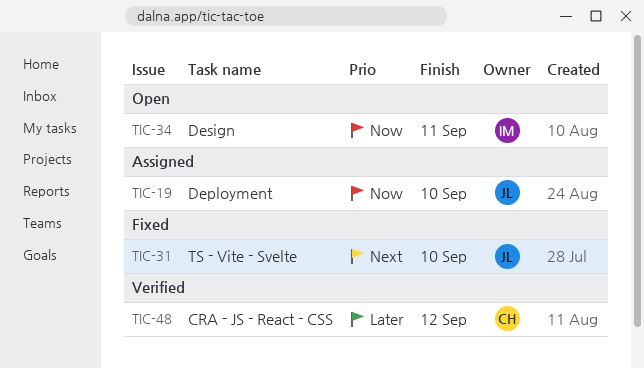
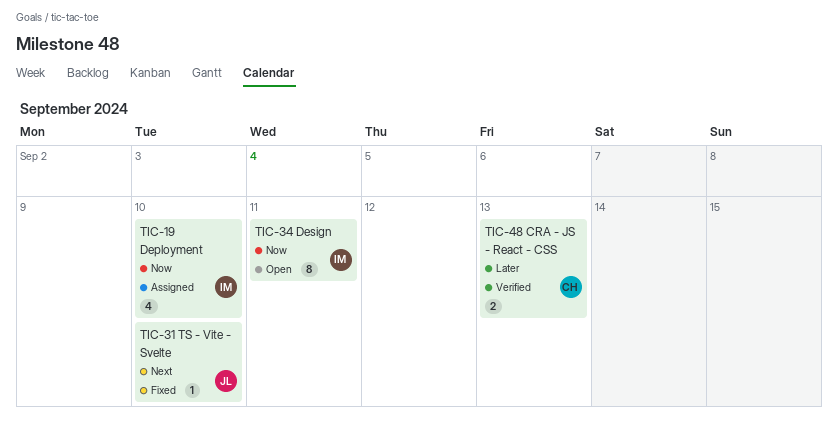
TIC-19, owner: JL -> IM
TIC-48, due: Sep 12 -> Sep 13

